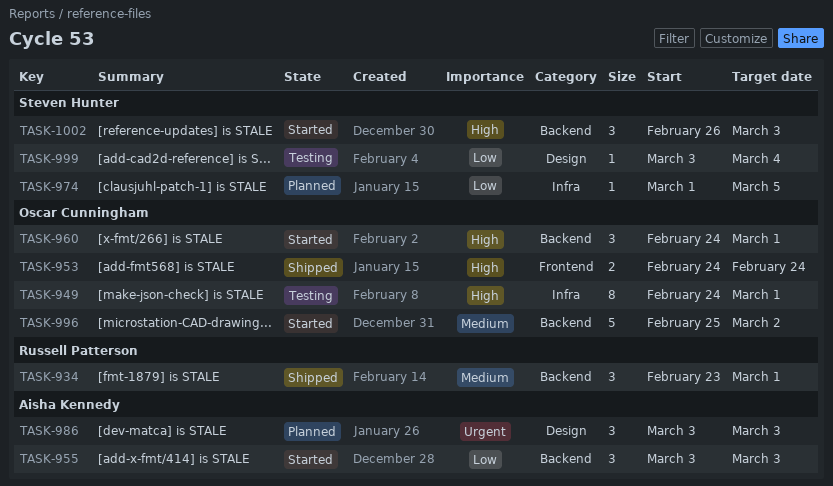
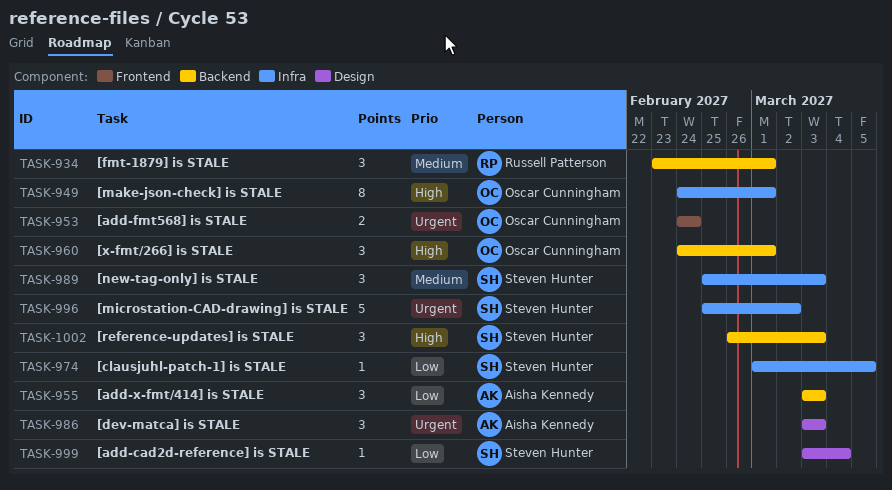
TASK-953, priority: High -> Urgent
TASK-989: none -> present
TASK-996, owner: Oscar Cunningham -> Steven Hunter
TASK-996, priority: Medium -> Urgent
TASK-996, label: Backend -> Infra

